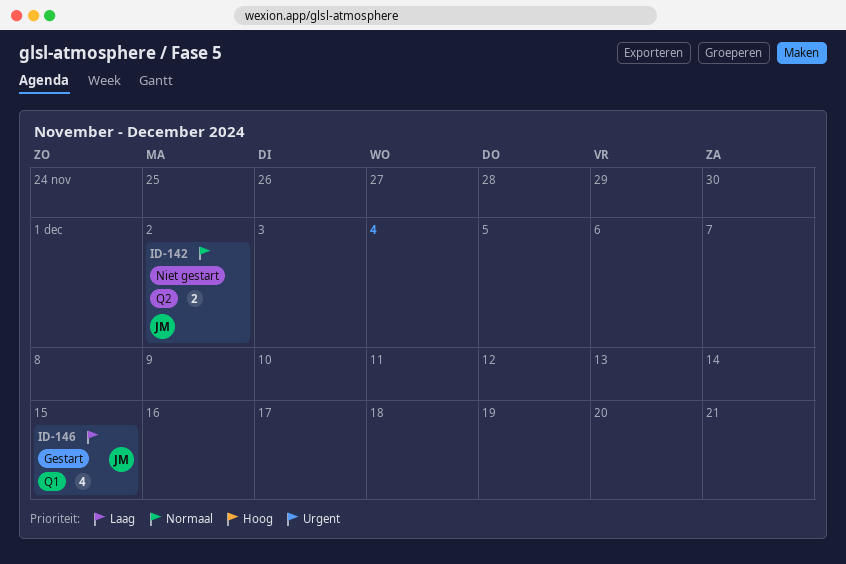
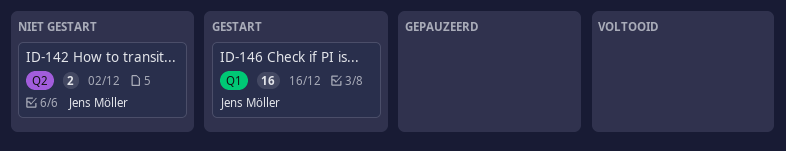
ID-146, estimate: 4 -> 16
ID-146, due: Dec 15 -> Dec 16

